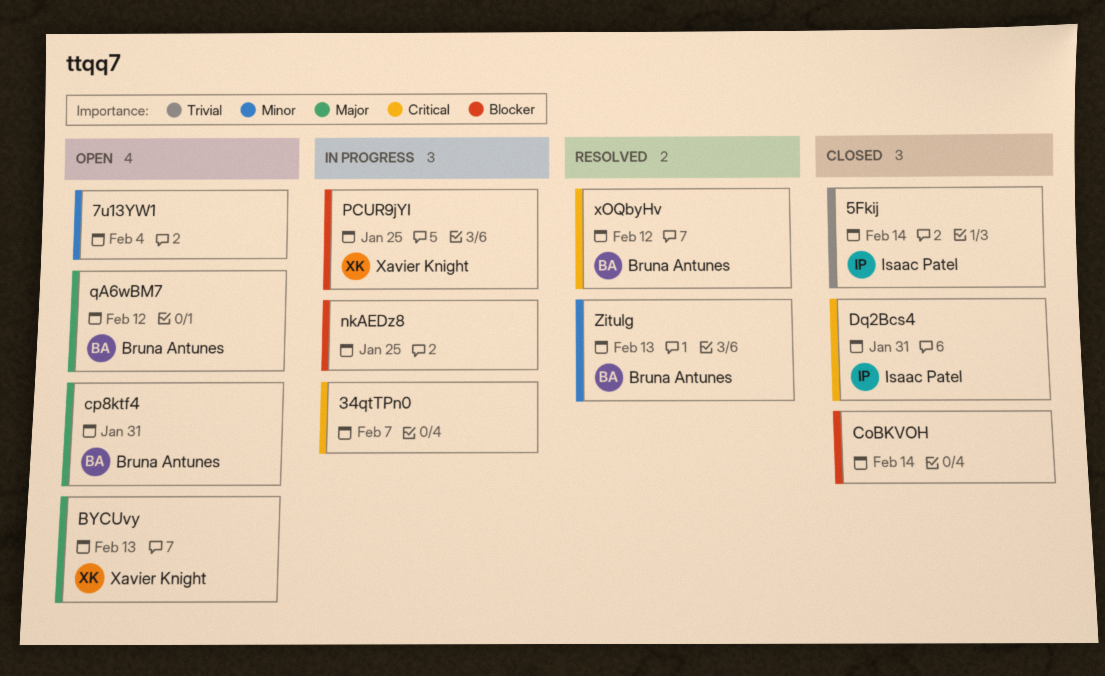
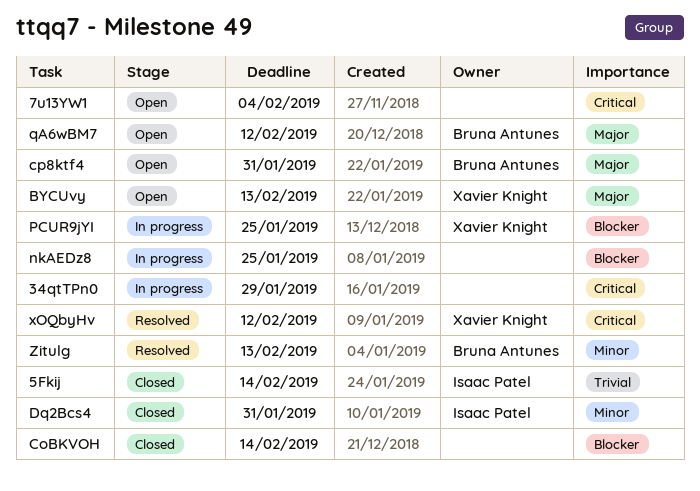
34qtTPn0, due: Feb 7 -> Jan 29
7u13YW1, priority: Minor -> Critical
Dq2Bcs4, priority: Critical -> Minor
xOQbyHv, owner: Bruna Antunes -> Xavier Knight

